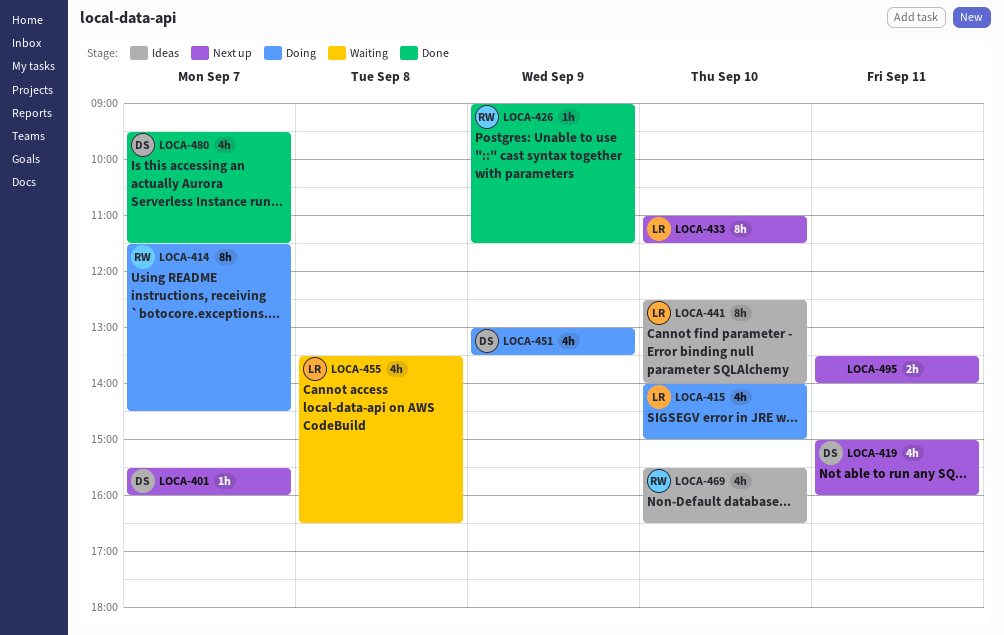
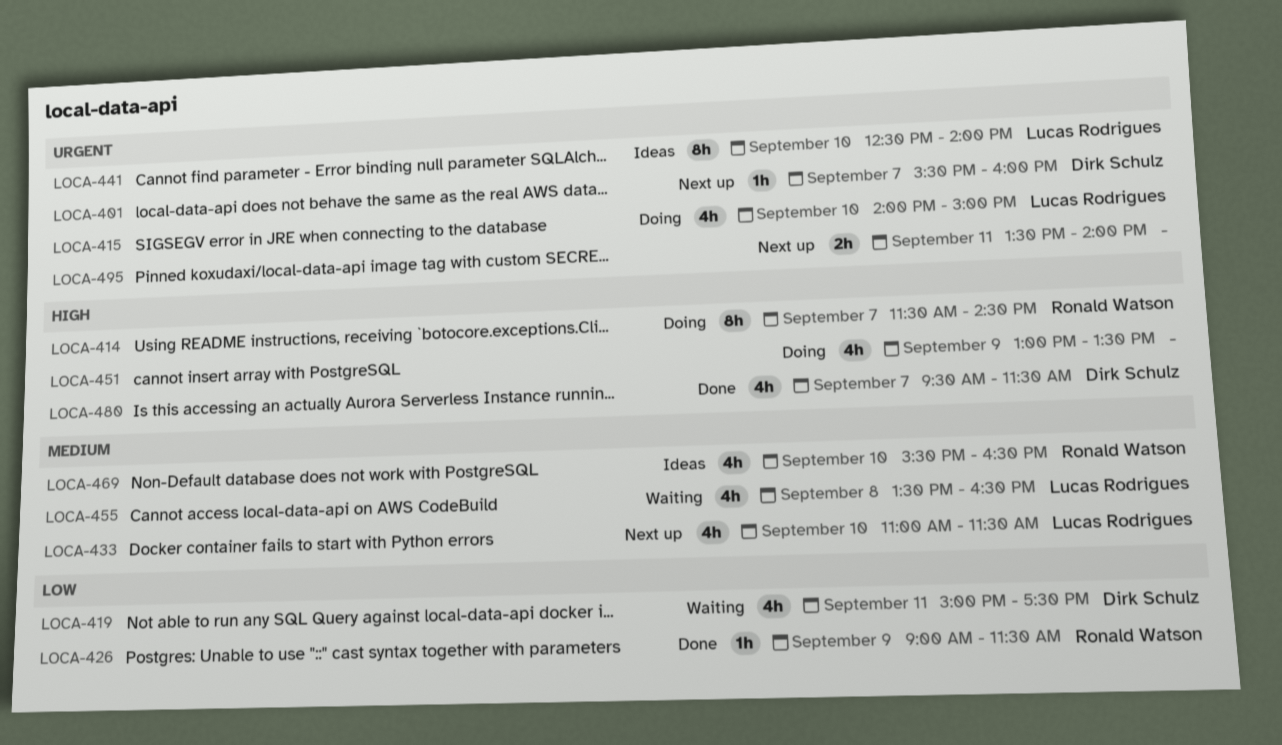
LOCA-419, status: Next up -> Waiting
LOCA-419, ends: 16:00 -> 17:30
LOCA-433, estimate: 8h -> 4h
LOCA-451, owner: Dirk Schulz -> none

